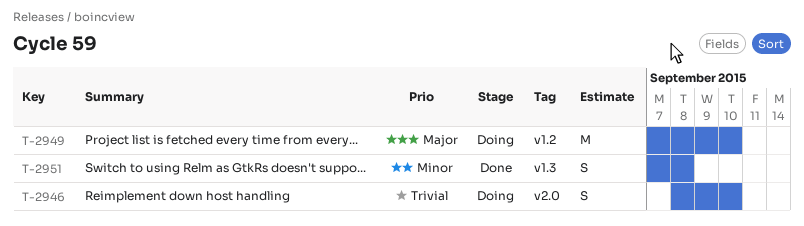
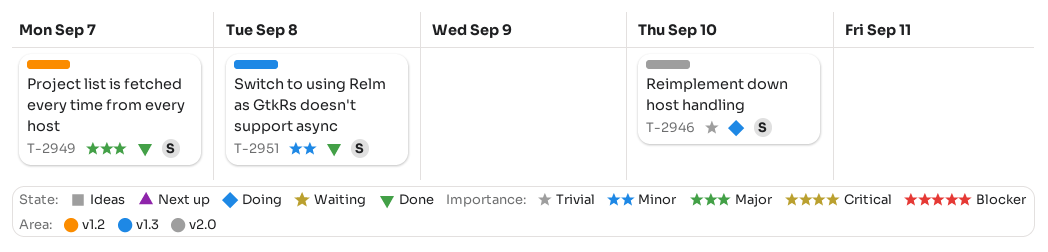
T-2949, status: Doing -> Done
T-2949, estimate: M -> S
T-2949, due: Sep 10 -> Sep 7

